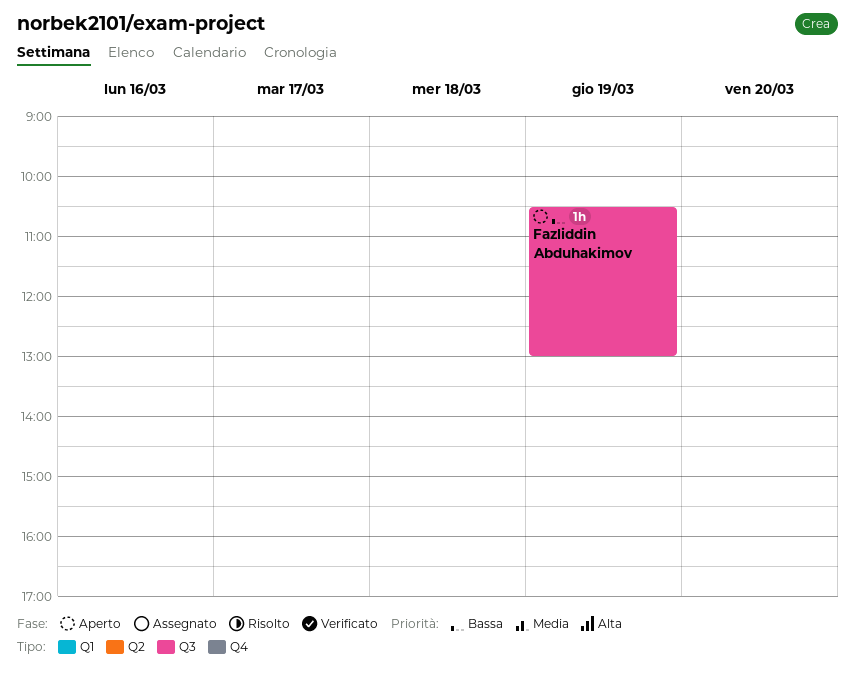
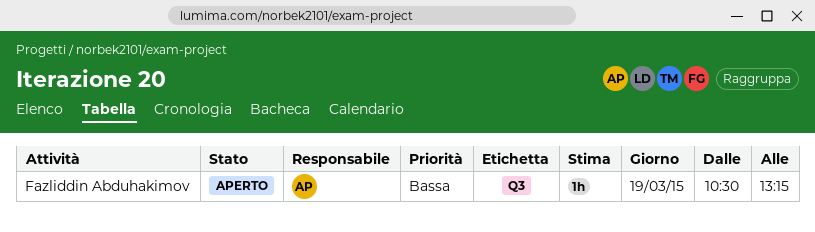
Fazliddin Abduhakimov, ends: 13:00 -> 13:15

